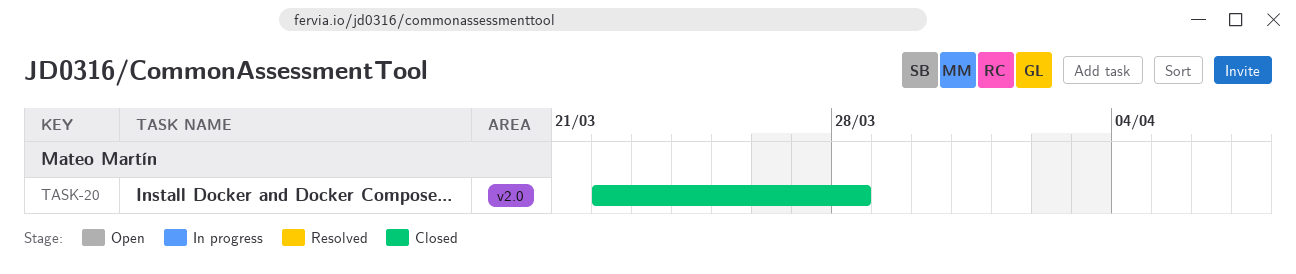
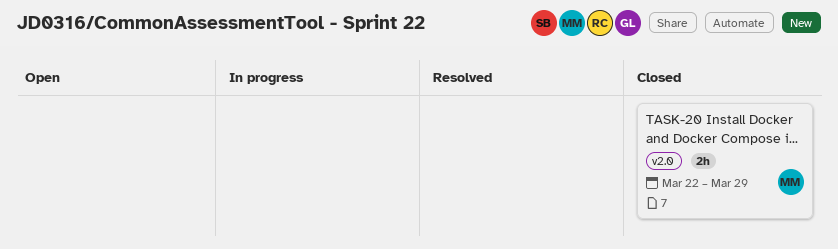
TASK-20, due: Mar 28 -> Mar 29

